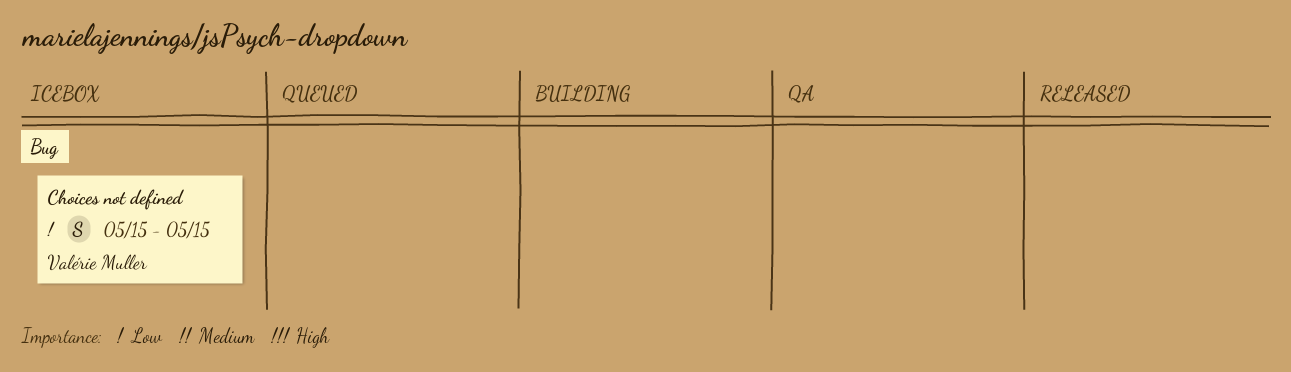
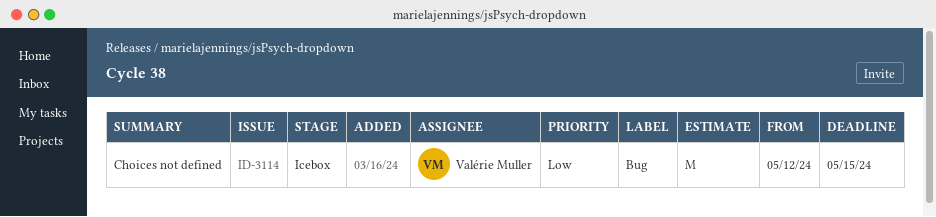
Choices not defined, estimate: S -> M
Choices not defined, start: May 15 -> May 12

